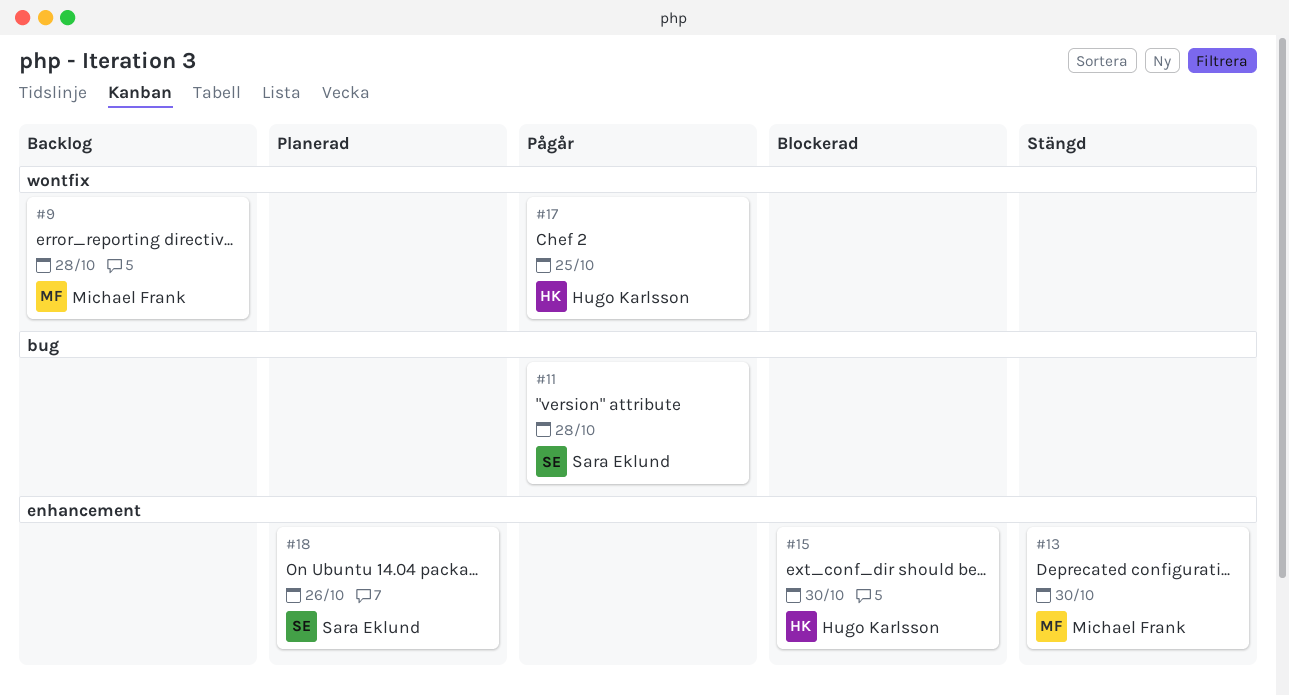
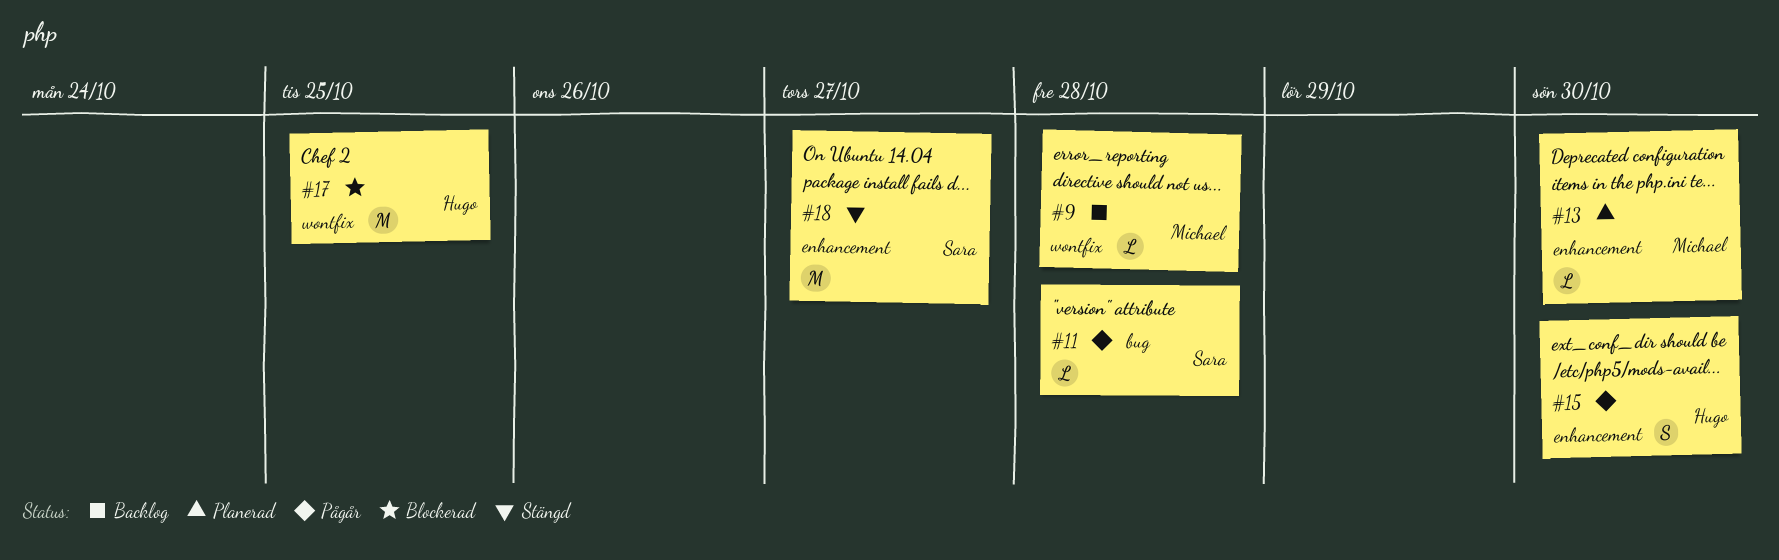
#13, status: Stängd -> Planerad
#15, status: Blockerad -> Pågår
#17, status: Pågår -> Blockerad
#18, status: Planerad -> Stängd
#18, due: Oct 26 -> Oct 27

